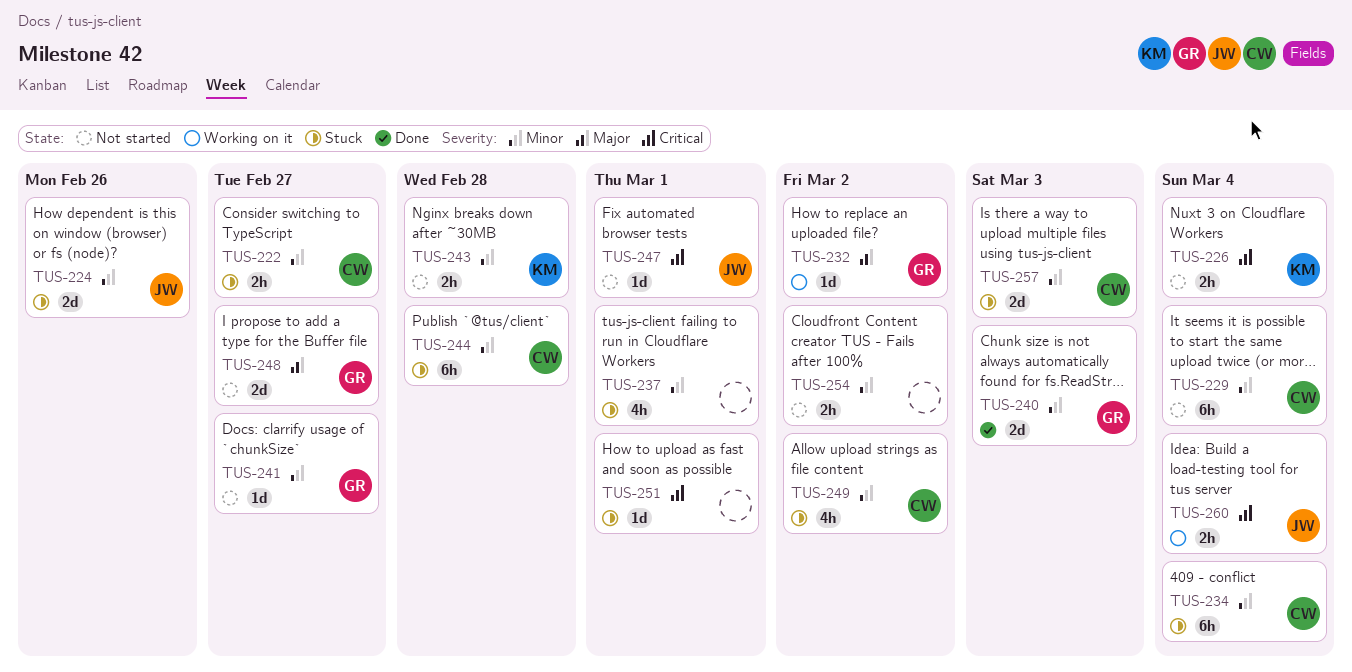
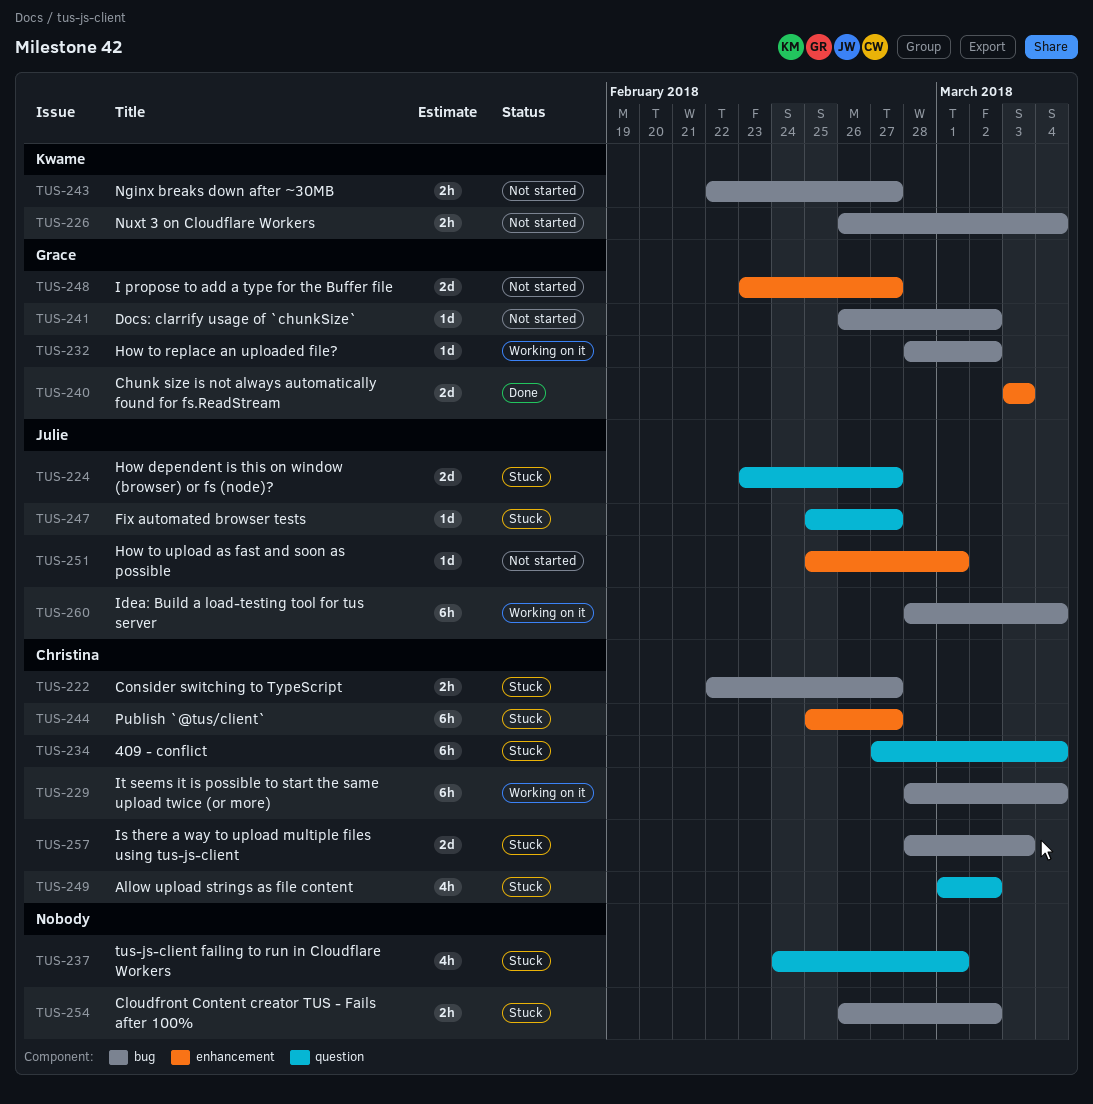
TUS-224, due: Feb 26 -> Feb 27
TUS-229, status: Not started -> Working on it
TUS-241, due: Feb 27 -> Mar 2
TUS-243, due: Feb 28 -> Feb 27
TUS-244, due: Feb 28 -> Feb 27
TUS-247, status: Not started -> Stuck
TUS-247, due: Mar 1 -> Feb 27
TUS-251, status: Stuck -> Not started
TUS-251, owner: none -> Julie
TUS-254, status: Not started -> Stuck
TUS-260, estimate: 2h -> 6h

